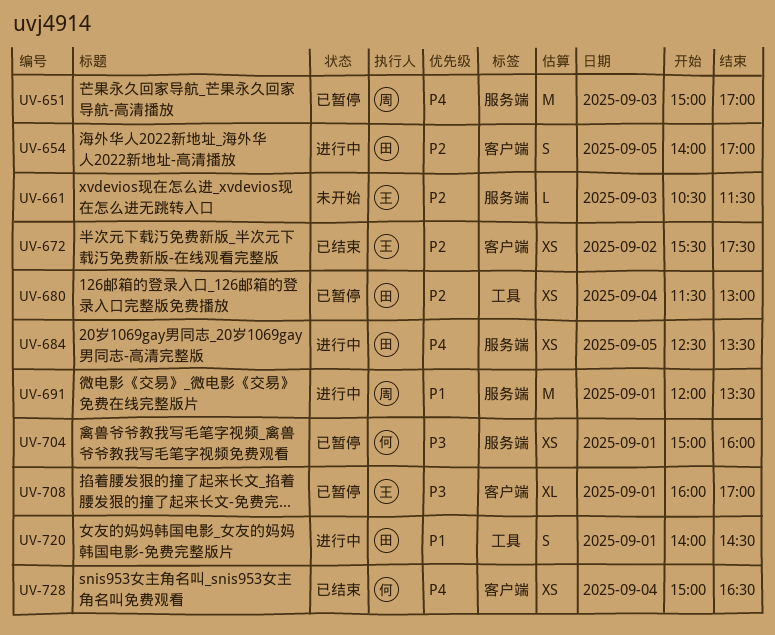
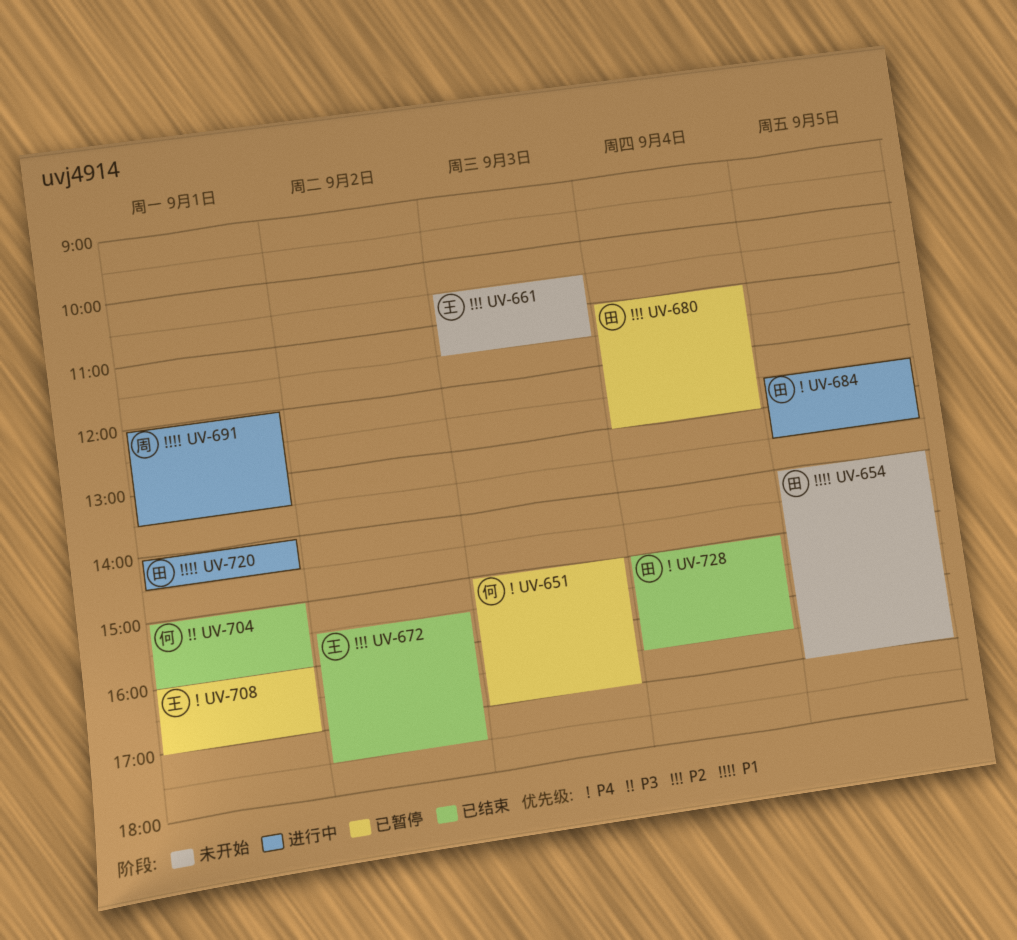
UV-651, owner: 周 -> 何
UV-654, status: 进行中 -> 未开始
UV-654, priority: P2 -> P1
UV-680, begins: 11:30 -> 11:00
UV-704, status: 已暂停 -> 已结束
UV-708, priority: P3 -> P4
UV-728, owner: 何 -> 田

